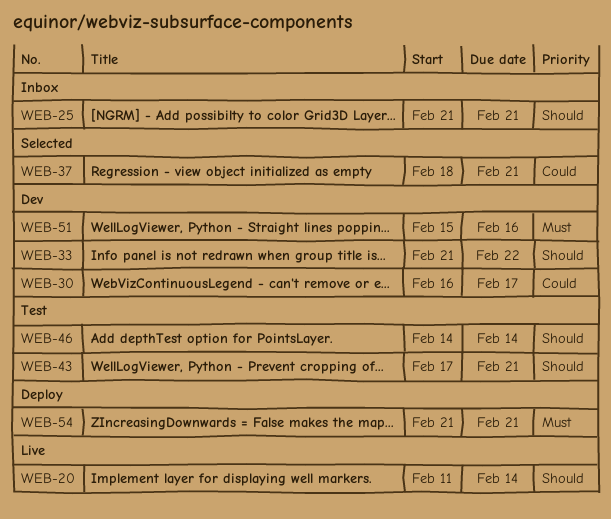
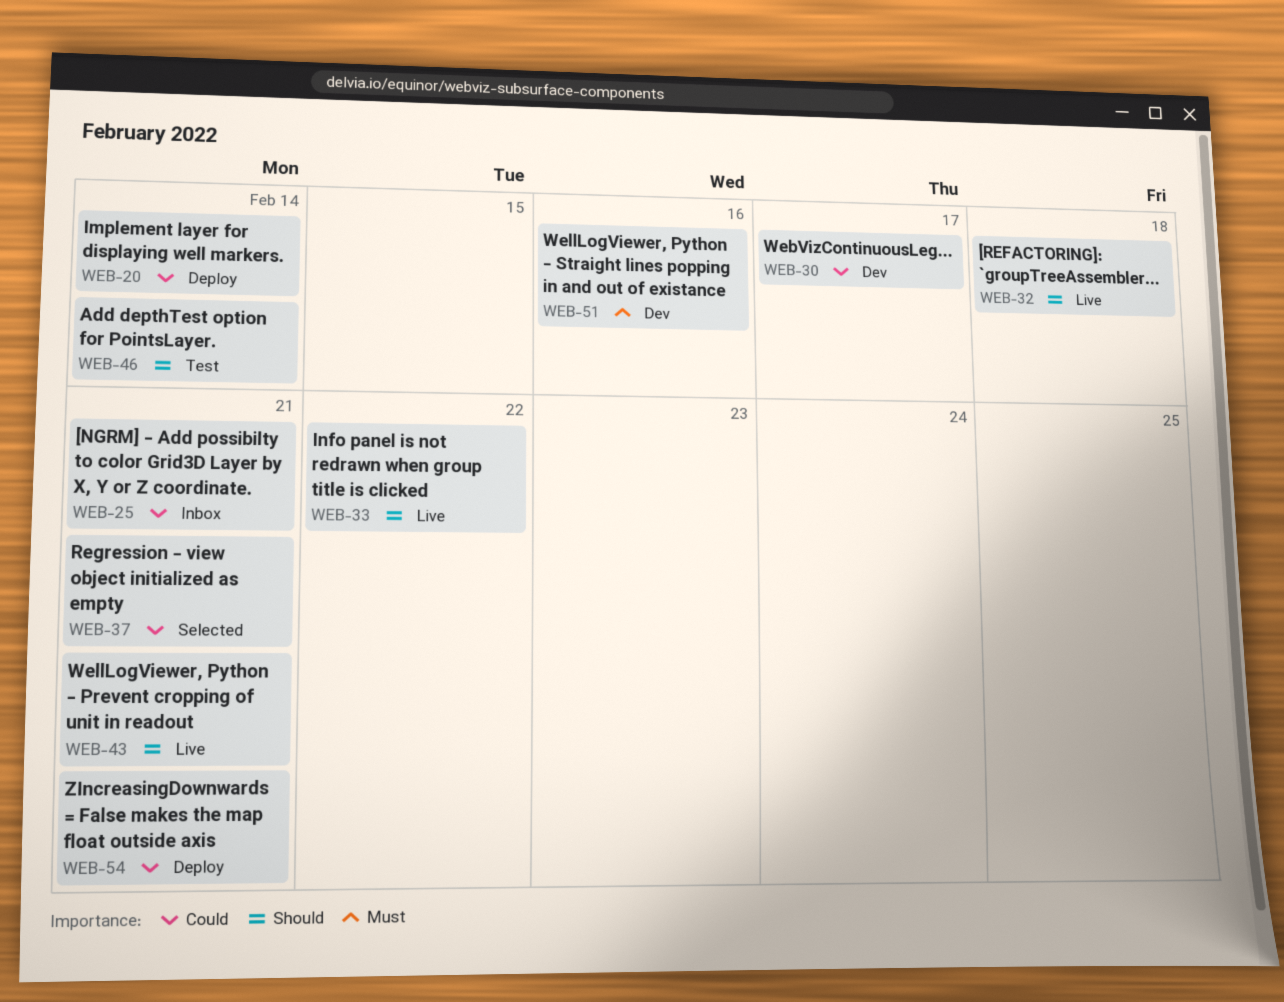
WEB-20, status: Live -> Deploy
WEB-20, priority: Should -> Could
WEB-25, priority: Should -> Could
WEB-32: none -> present
WEB-33, status: Dev -> Live
WEB-43, status: Test -> Live
WEB-54, priority: Must -> Could

